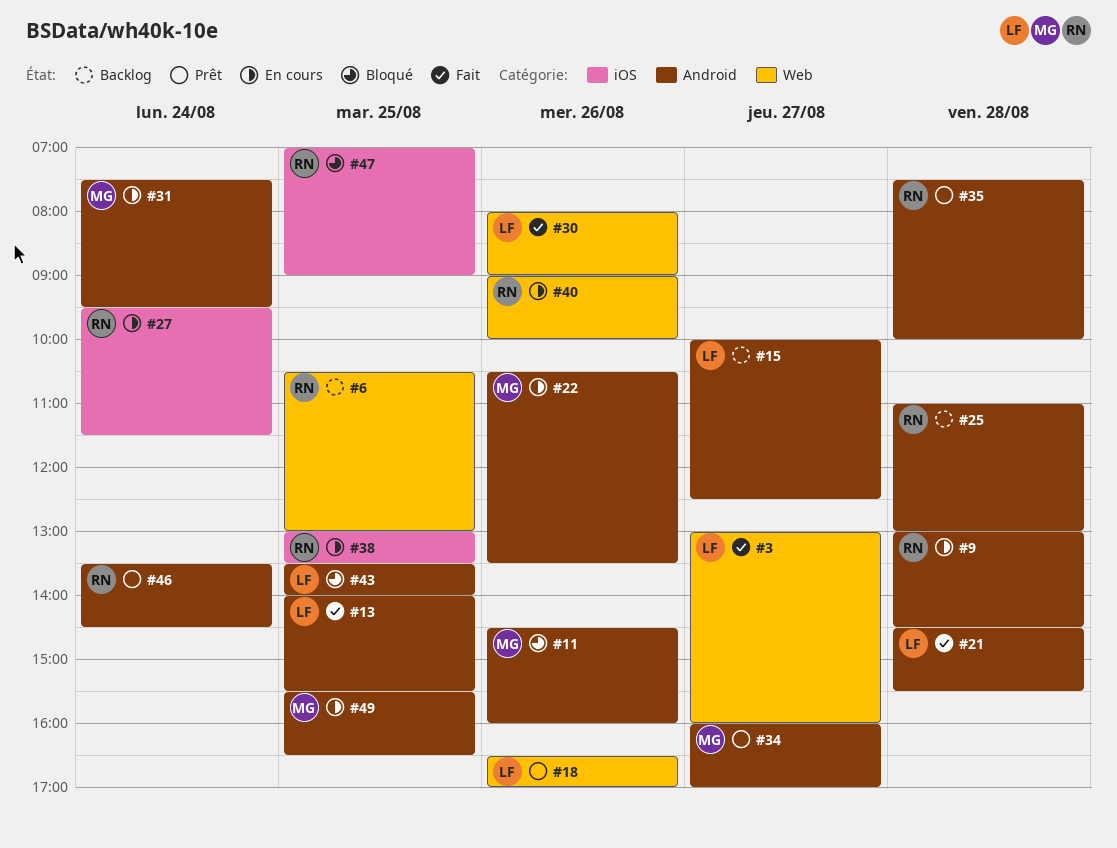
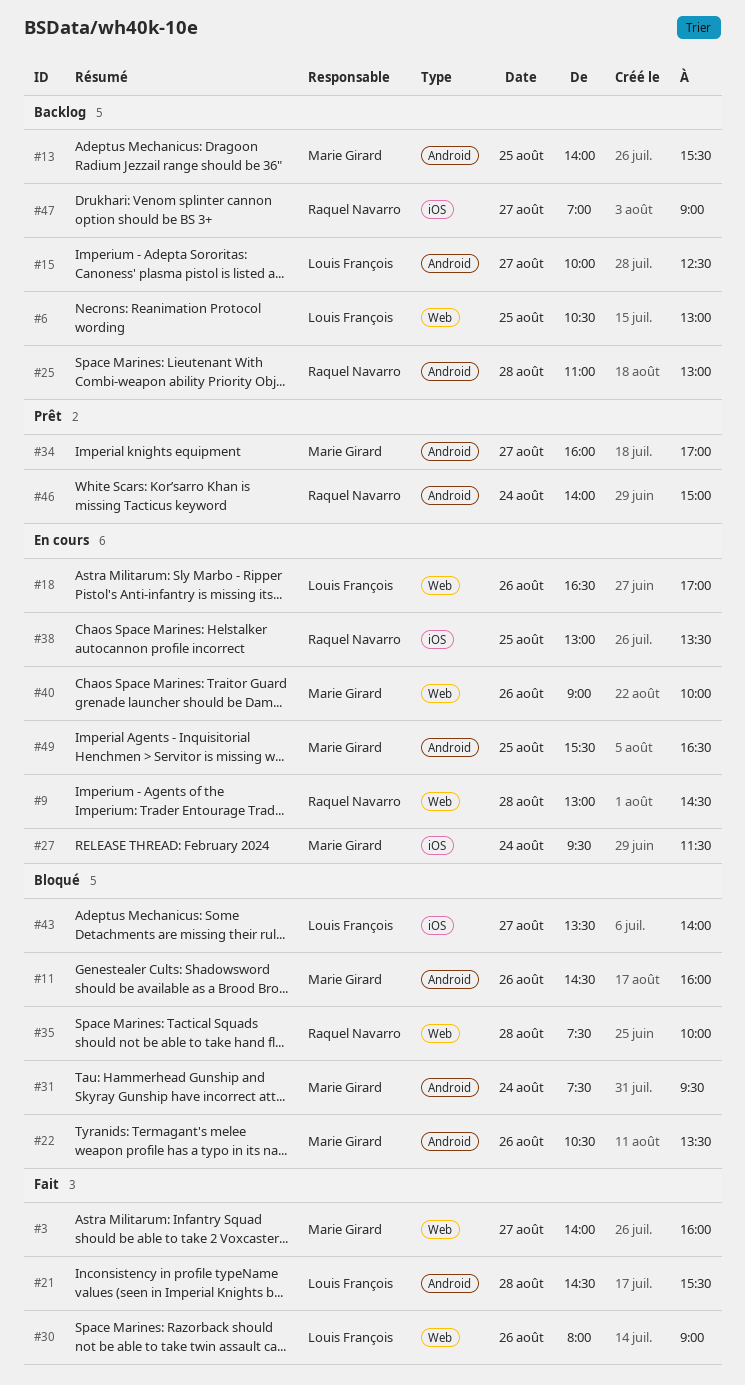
#3, owner: Louis François -> Marie Girard
#3, begins: 13:00 -> 14:00
#6, owner: Raquel Navarro -> Louis François
#9, label: Android -> Web
#13, status: Fait -> Backlog
#13, owner: Louis François -> Marie Girard
#18, status: Prêt -> En cours
#22, status: En cours -> Bloqué
#27, owner: Raquel Navarro -> Marie Girard
#31, status: En cours -> Bloqué
#35, status: Prêt -> Bloqué
#35, label: Android -> Web
#40, owner: Raquel Navarro -> Marie Girard
#43, label: Android -> iOS
#43, day: Aug 25 -> Aug 27
#46, begins: 13:30 -> 14:00
#46, ends: 14:30 -> 15:00
#47, status: Bloqué -> Backlog
#47, day: Aug 25 -> Aug 27

